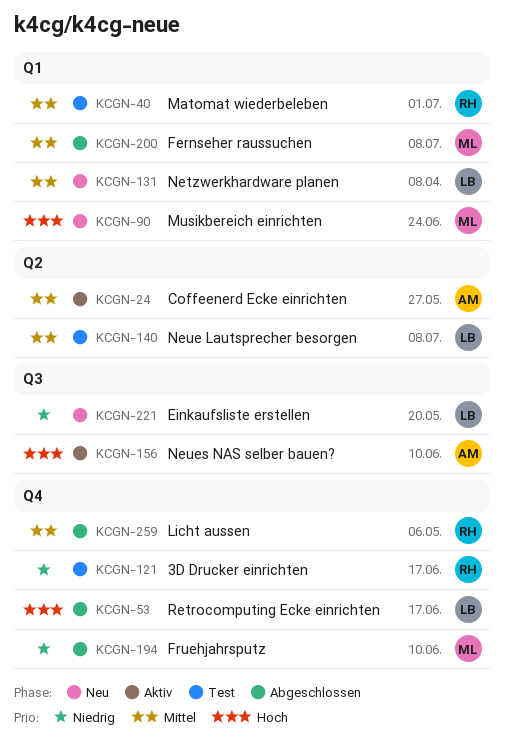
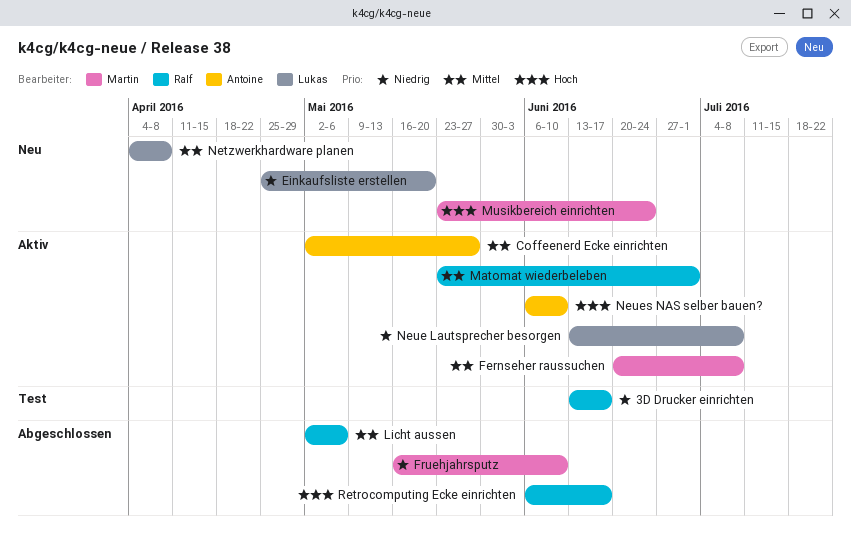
Fernseher raussuchen, status: Abgeschlossen -> Aktiv
Matomat wiederbeleben, status: Test -> Aktiv
Neue Lautsprecher besorgen, status: Test -> Aktiv
Neue Lautsprecher besorgen, priority: Mittel -> Niedrig
Retrocomputing Ecke einrichten, owner: Lukas -> Ralf

